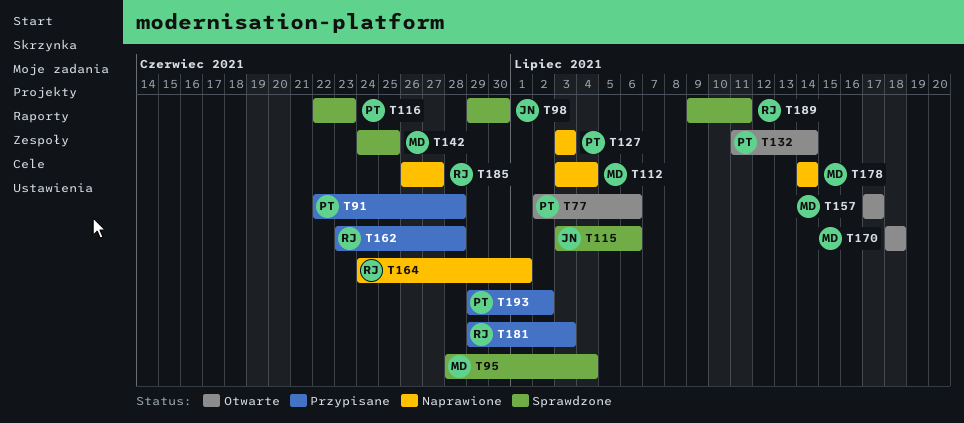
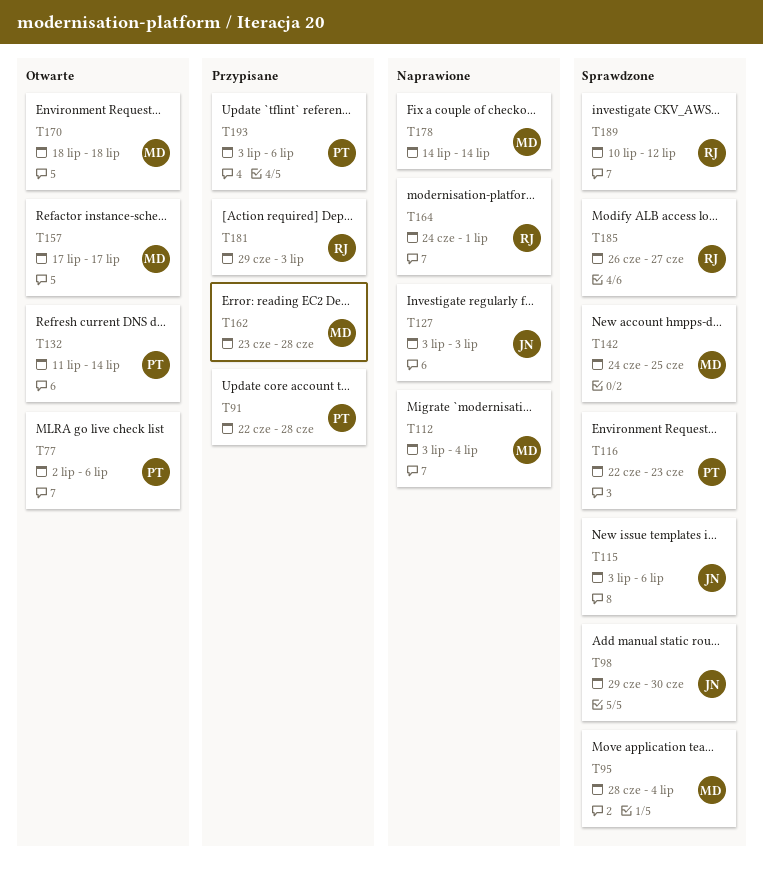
T127, owner: PT -> JN
T162, owner: RJ -> MD
T185, status: Naprawione -> Sprawdzone
T189, start: Jul 9 -> Jul 10
T189, due: Jul 11 -> Jul 12
T193, start: Jun 29 -> Jul 3
T193, due: Jul 2 -> Jul 6

